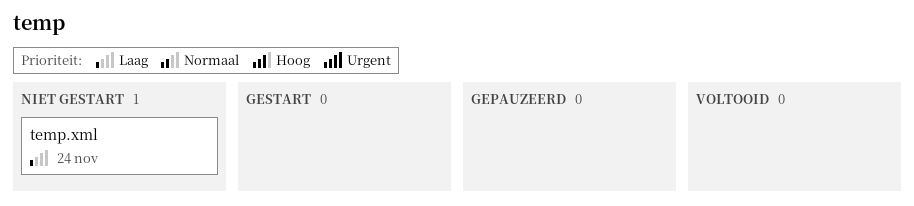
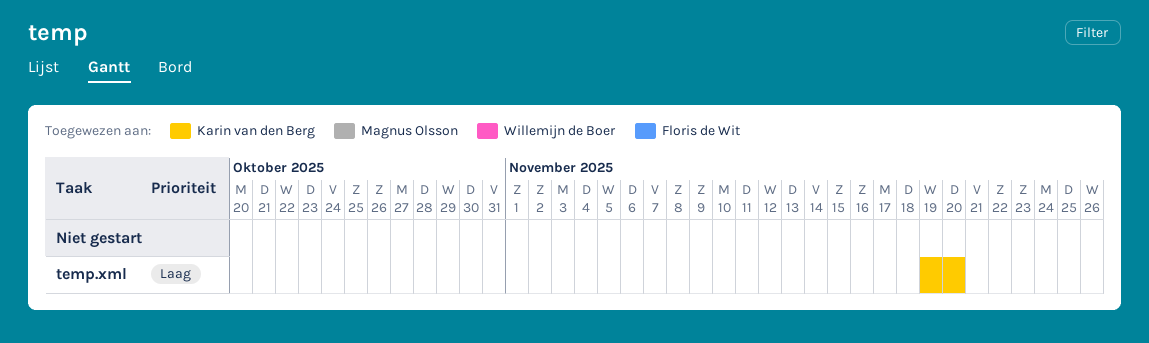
temp.xml, due: Nov 24 -> Nov 20

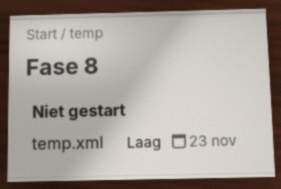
temp.xml, due: Nov 20 -> Nov 23

